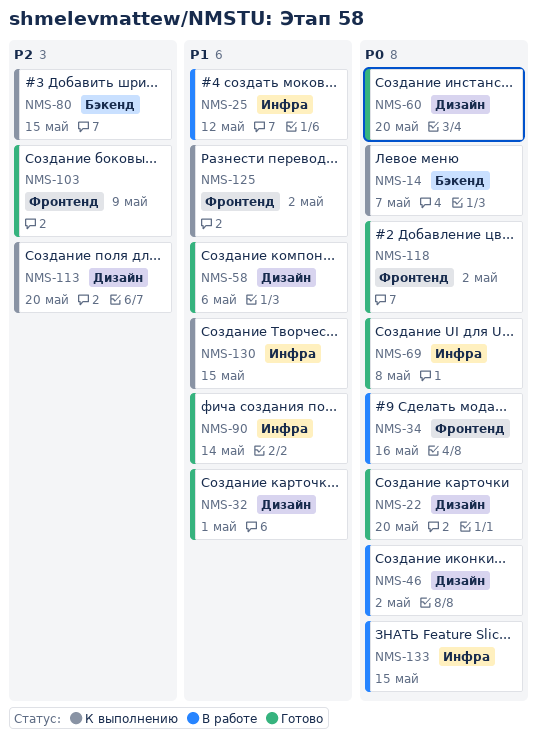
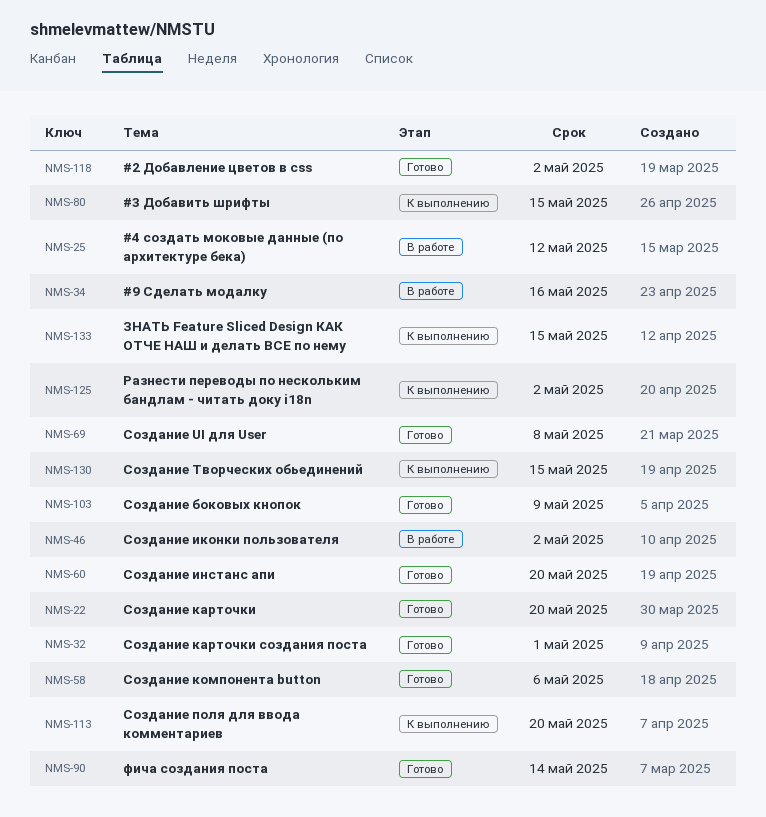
NMS-14: present -> none
NMS-133, status: В работе -> К выполнению

